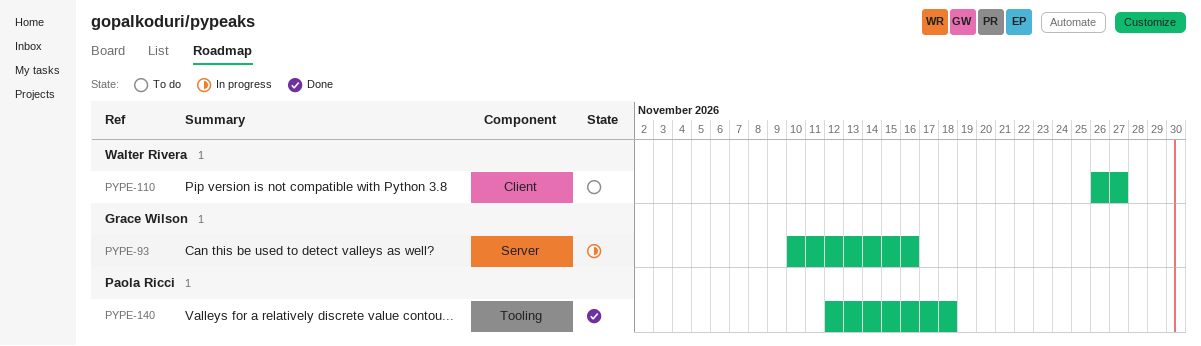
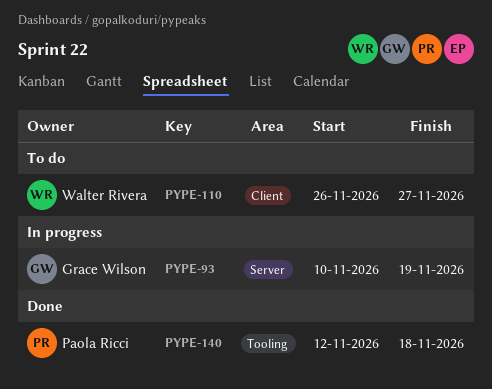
PYPE-93, due: Nov 16 -> Nov 19

